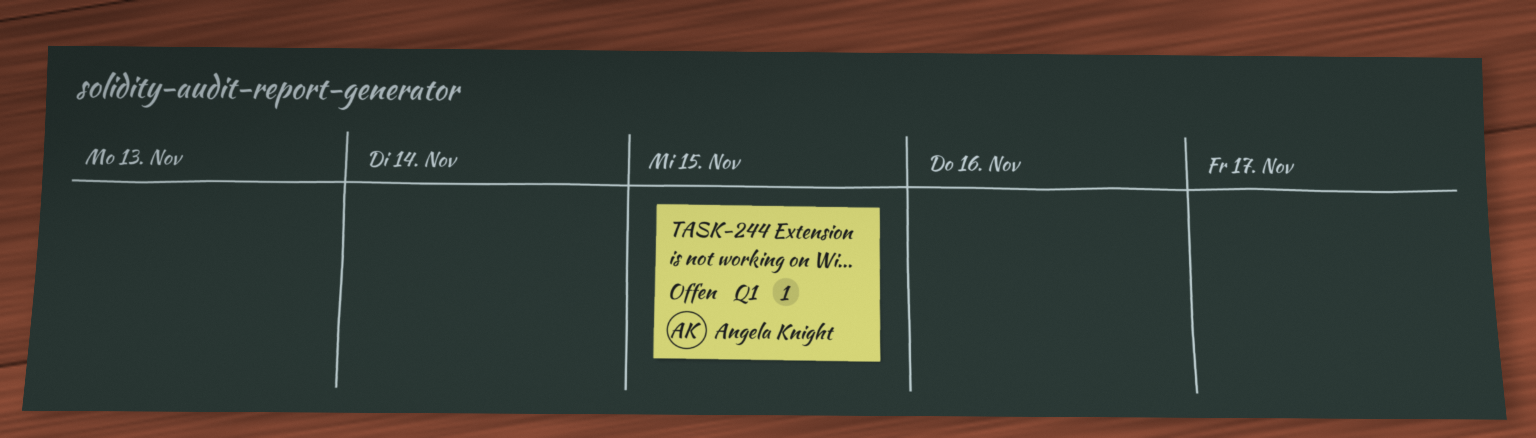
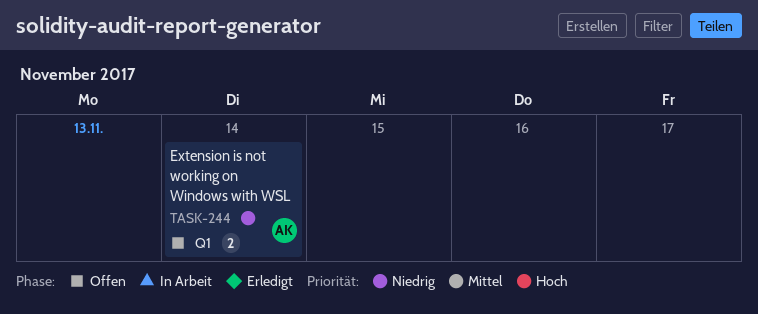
TASK-244, estimate: 1 -> 2
TASK-244, due: Nov 15 -> Nov 14

